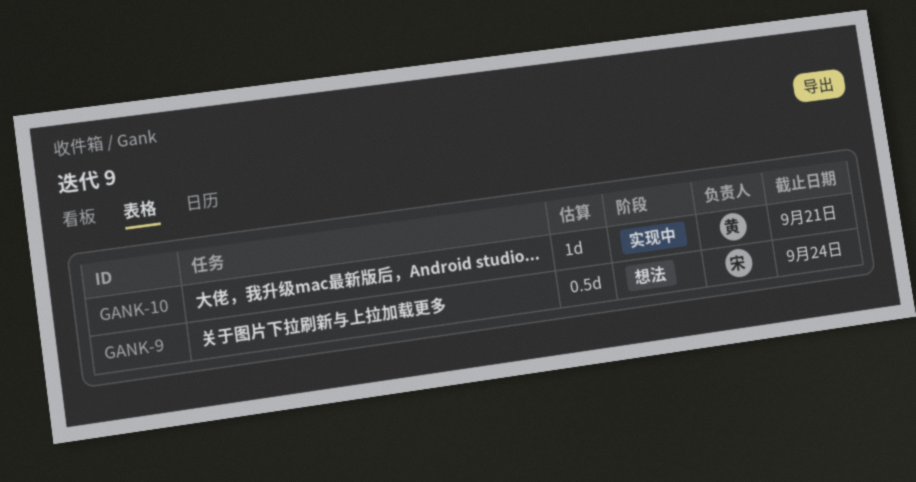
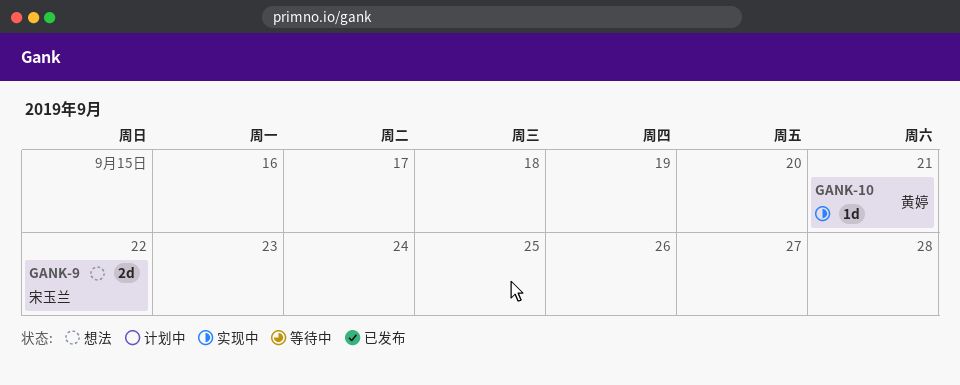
GANK-9, estimate: 0.5d -> 2d
GANK-9, due: Sep 24 -> Sep 22

